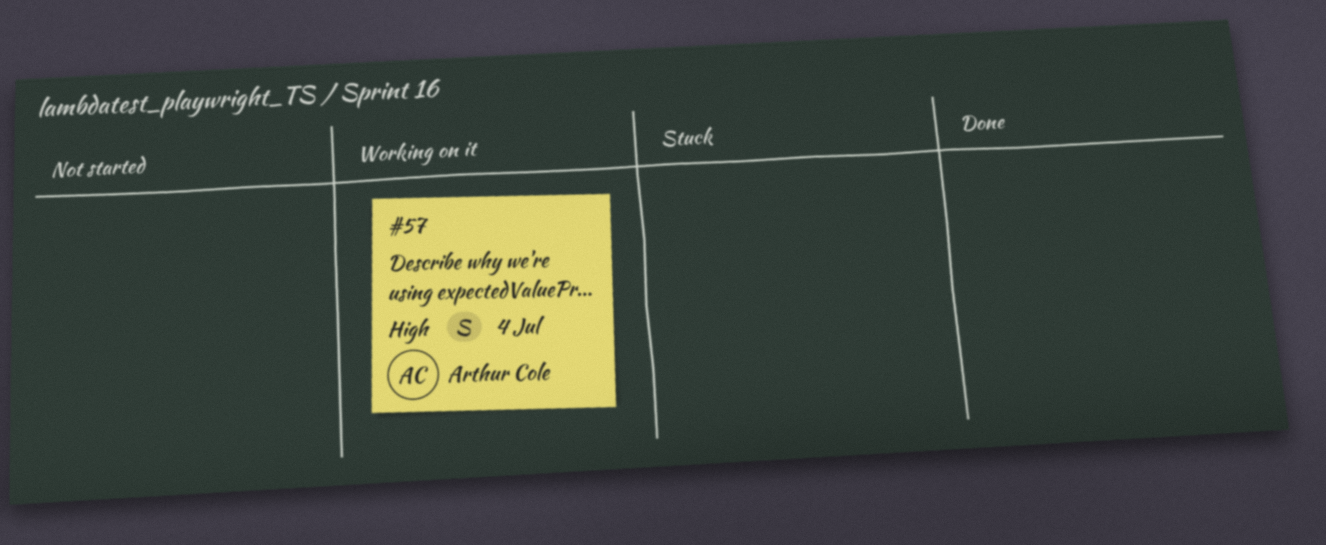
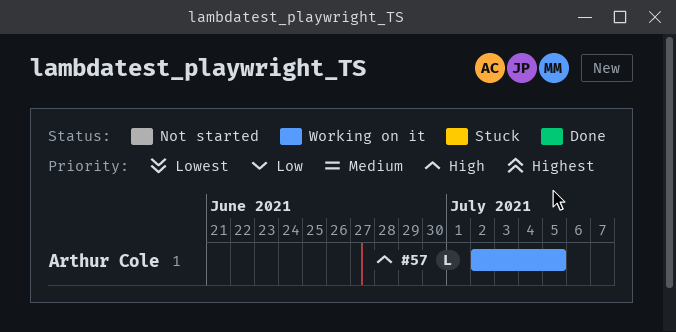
#57, estimate: S -> L
#57, due: Jul 4 -> Jul 5

